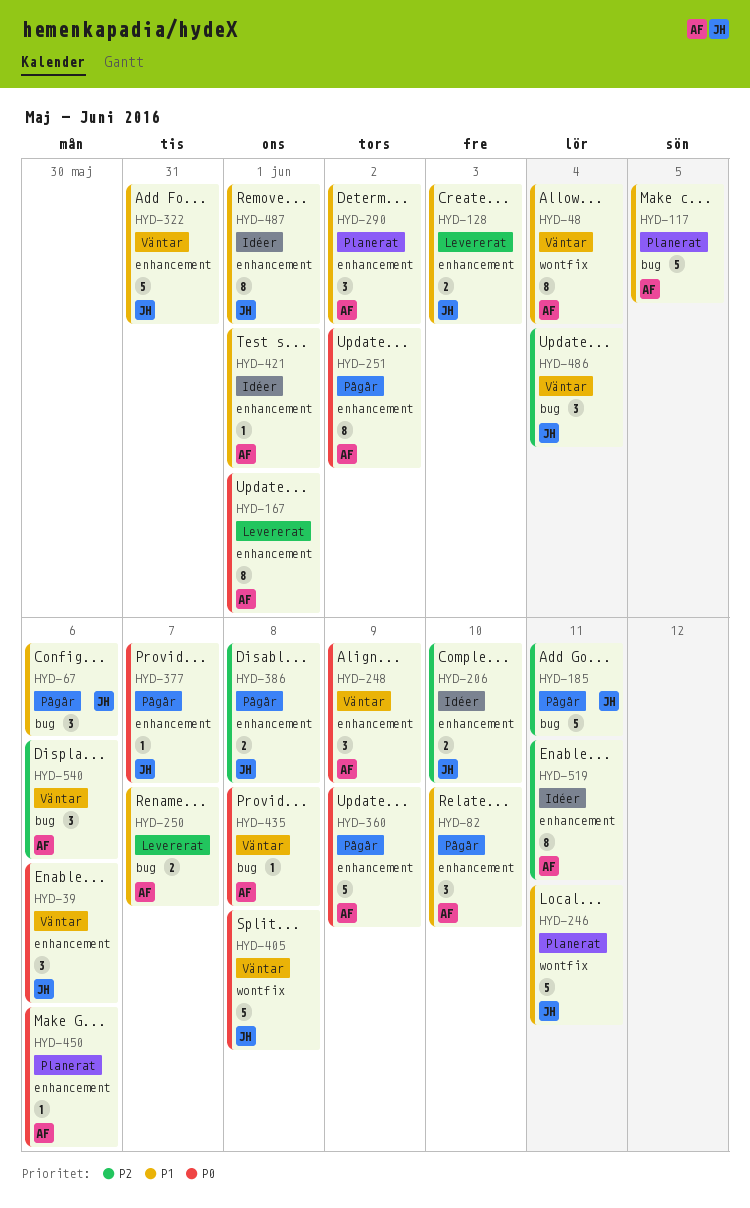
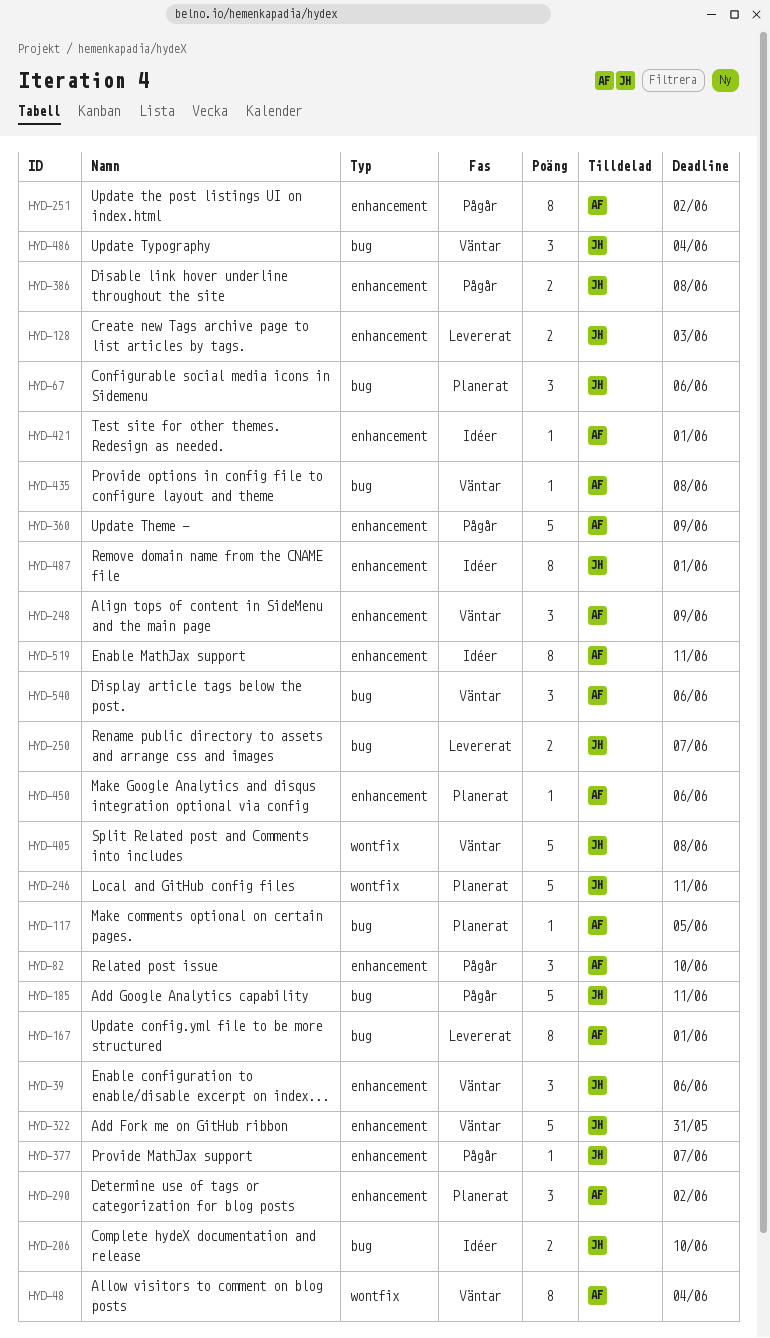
HYD-67, status: Pågår -> Planerat
HYD-117, estimate: 5 -> 1
HYD-167, label: enhancement -> bug
HYD-206, label: enhancement -> bug
HYD-250, owner: AF -> JH

